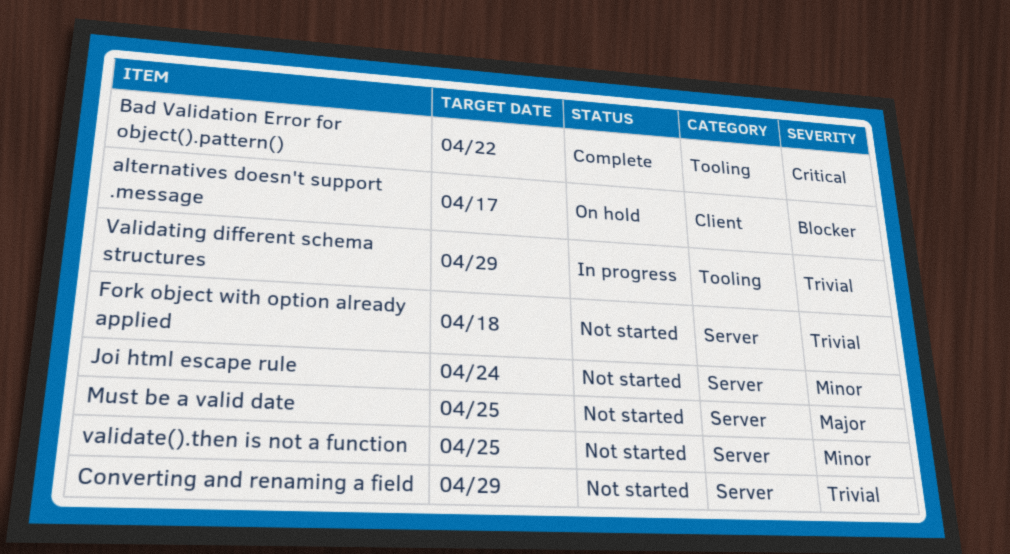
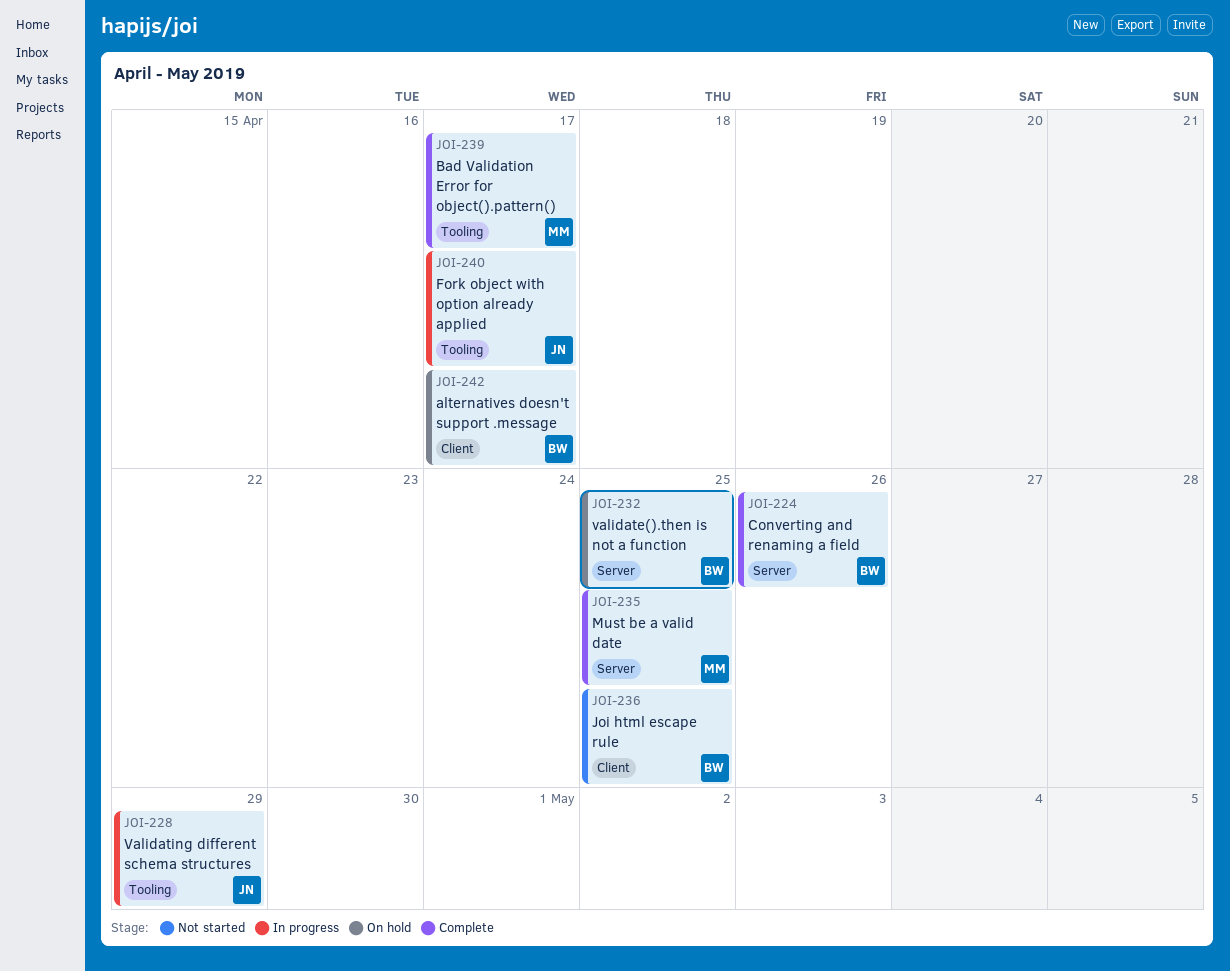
Bad Validation Error for object().pattern(), due: Apr 22 -> Apr 17
Converting and renaming a field, status: Not started -> Complete
Converting and renaming a field, due: Apr 29 -> Apr 26
Fork object with option already applied, status: Not started -> In progress
Fork object with option already applied, label: Server -> Tooling
Fork object with option already applied, due: Apr 18 -> Apr 17
Joi html escape rule, label: Server -> Client
Joi html escape rule, due: Apr 24 -> Apr 25
Must be a valid date, status: Not started -> Complete
validate().then is not a function, status: Not started -> On hold

